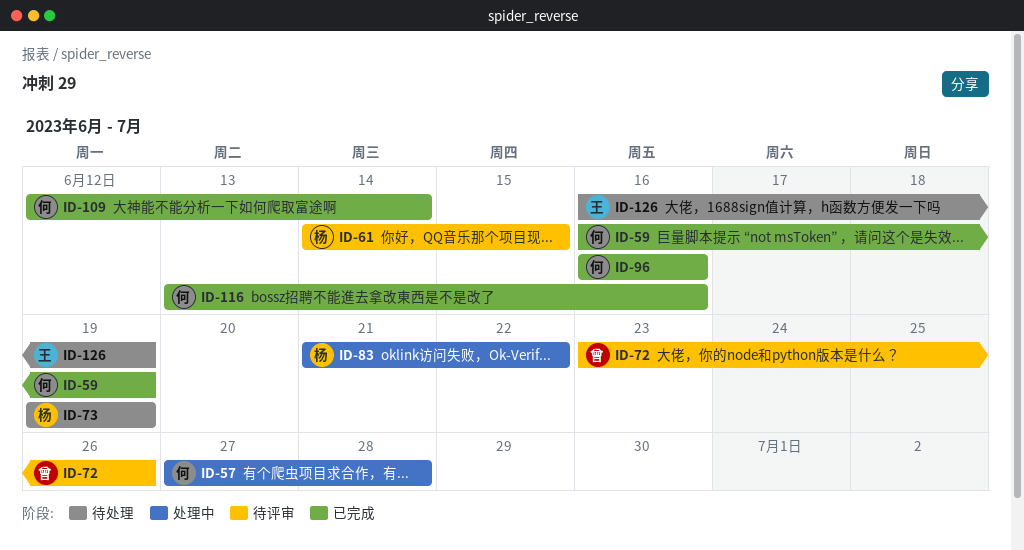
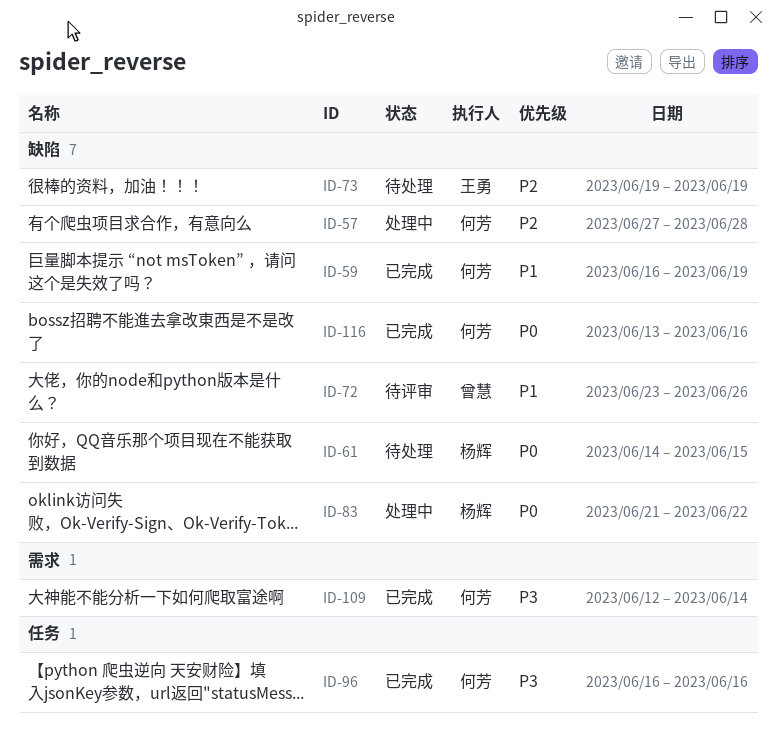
ID-61, status: 待评审 -> 待处理
ID-73, owner: 杨辉 -> 王勇
ID-126: present -> none

